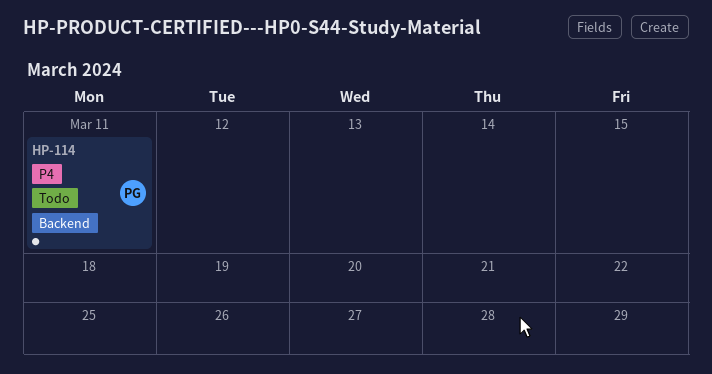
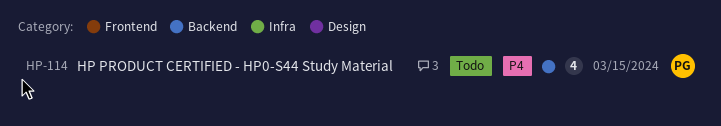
HP-114, estimate: 1 -> 4
HP-114, due: Mar 11 -> Mar 15

